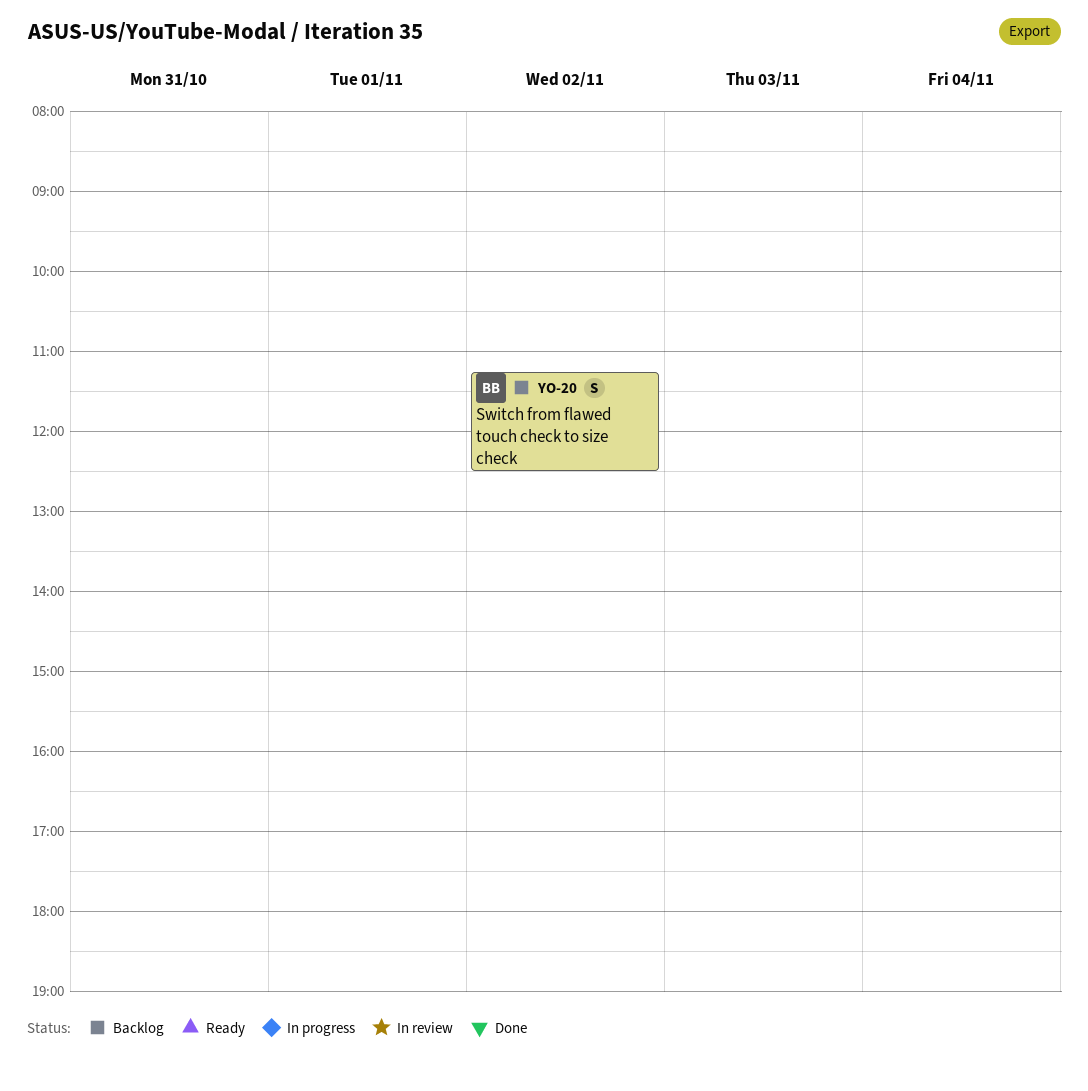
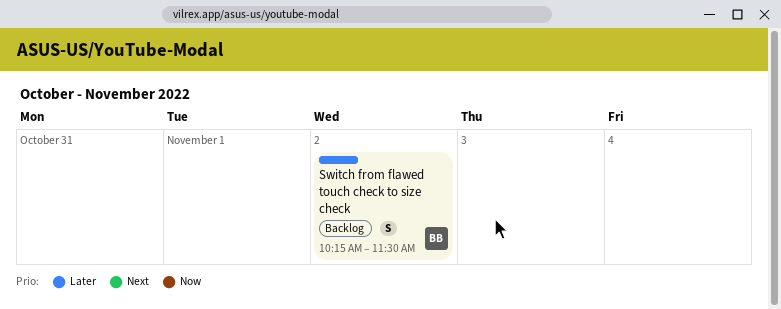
Switch from flawed touch check to size check, begins: 11:15 -> 10:15
Switch from flawed touch check to size check, ends: 12:30 -> 11:30

